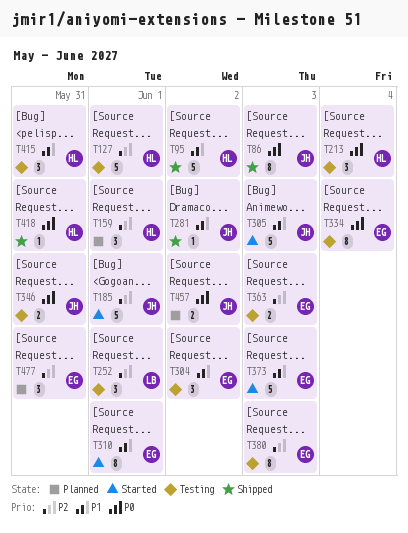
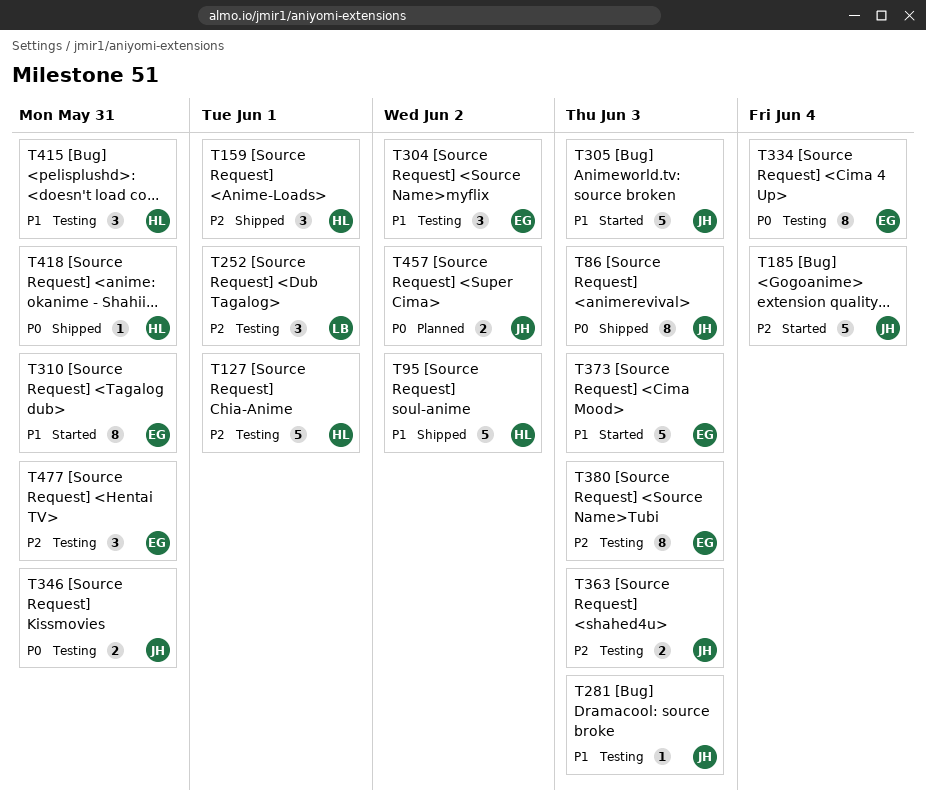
T159, status: Planned -> Shipped
T185, due: Jun 1 -> Jun 4
T213: present -> none
T281, status: Shipped -> Testing
T281, due: Jun 2 -> Jun 3
T310, due: Jun 1 -> May 31
T363, owner: EG -> JH
T477, status: Planned -> Testing

